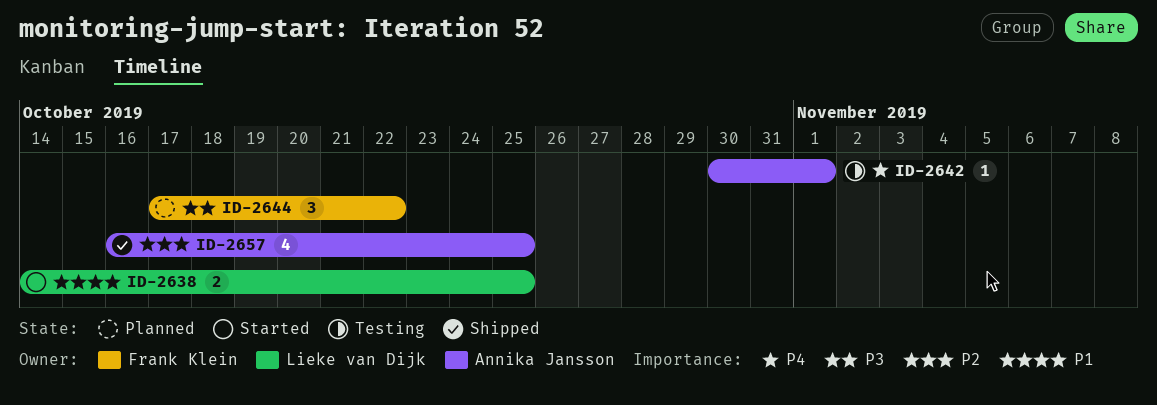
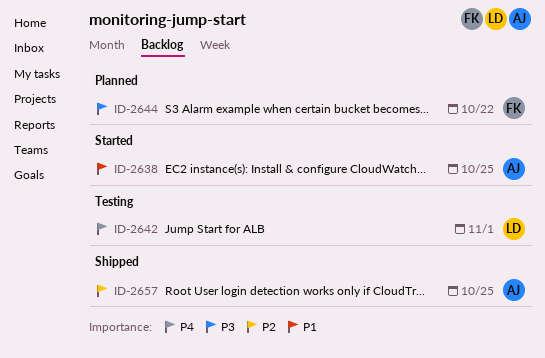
ID-2638, owner: Lieke van Dijk -> Annika Jansson
ID-2642, owner: Annika Jansson -> Lieke van Dijk

